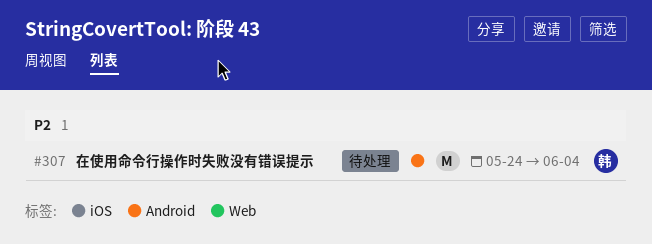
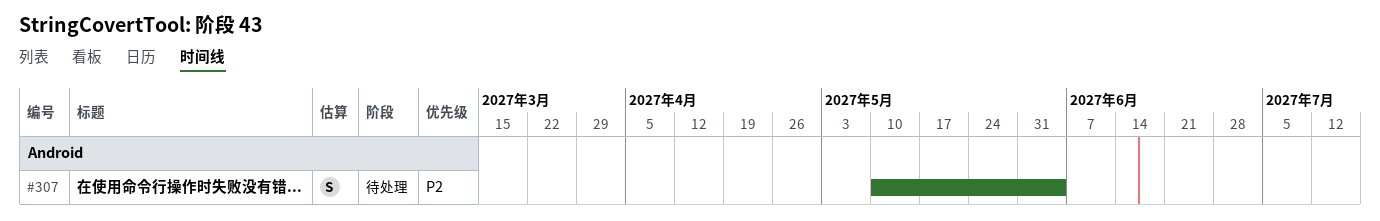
#307, estimate: M -> S
#307, start: May 24 -> May 10

